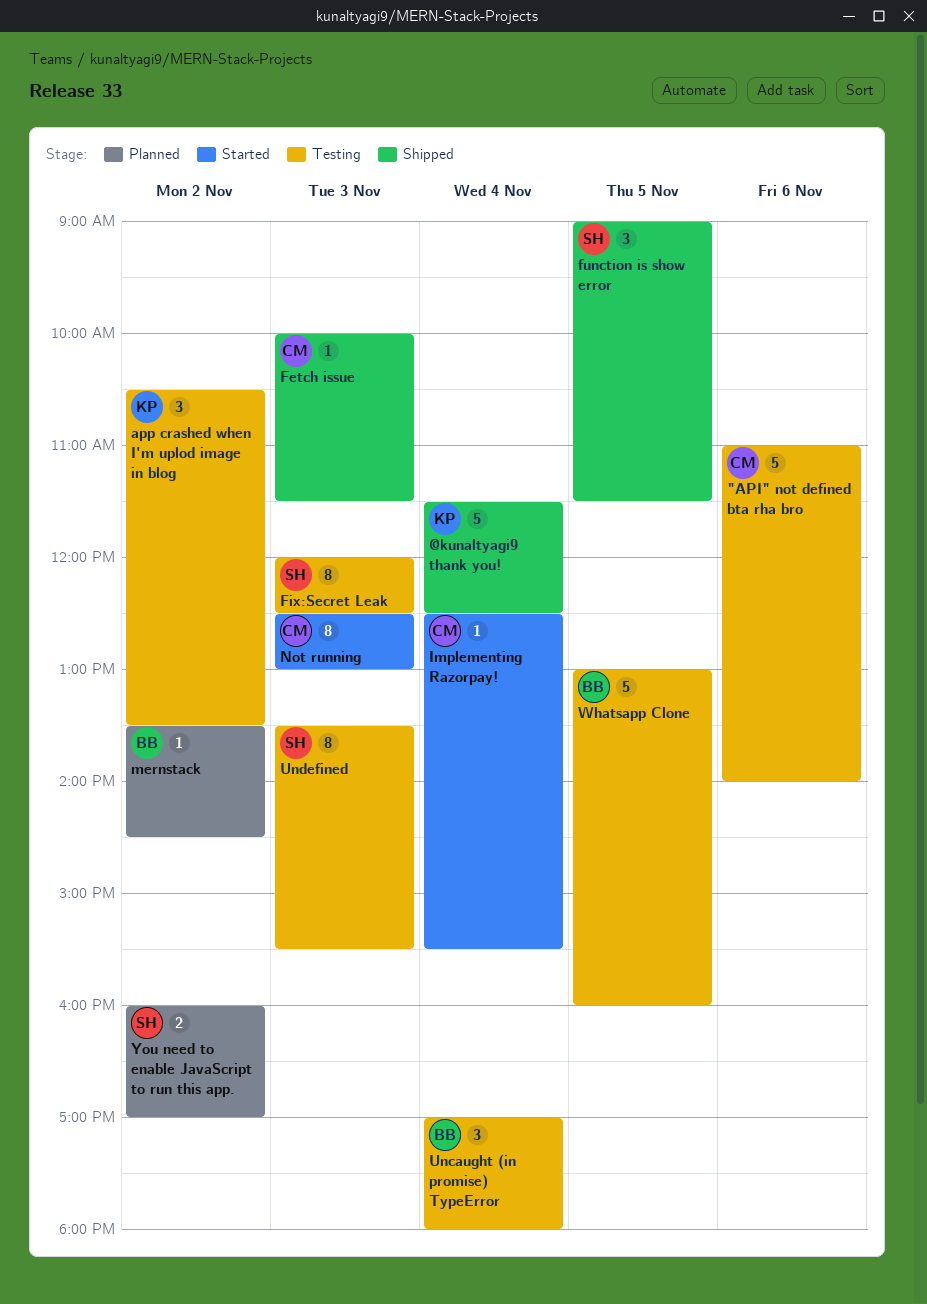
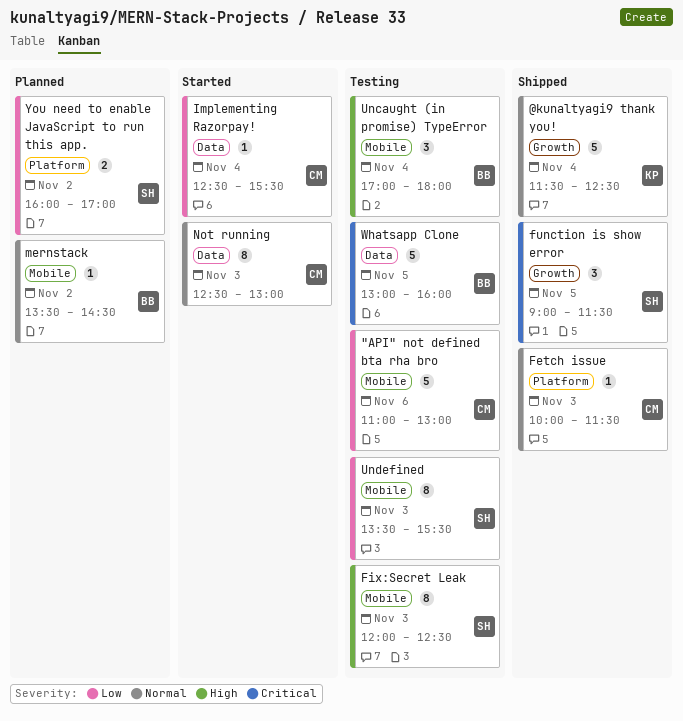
"API" not defined bta rha bro, ends: 14:00 -> 13:00
app crashed when I'm uplod image in blog: present -> none

